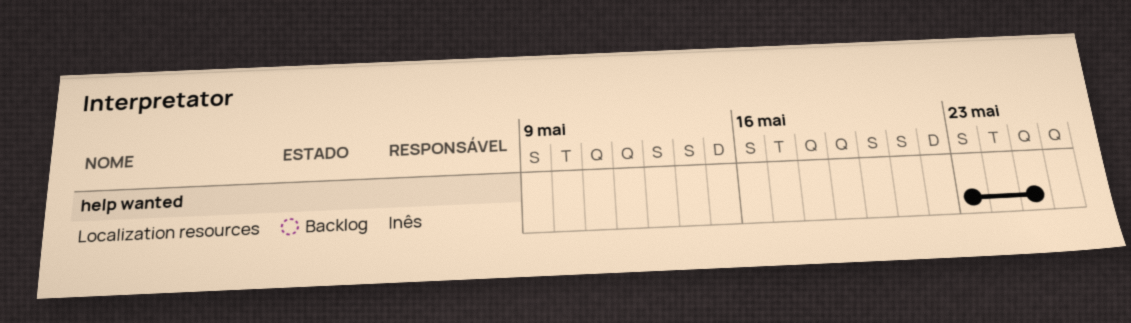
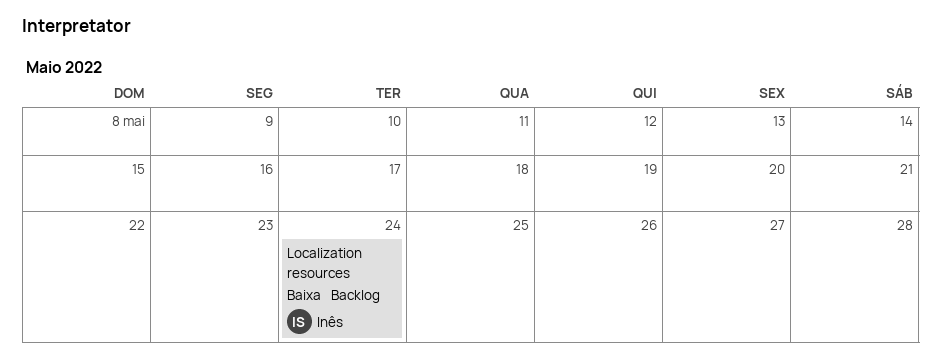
Localization resources, due: May 25 -> May 24

